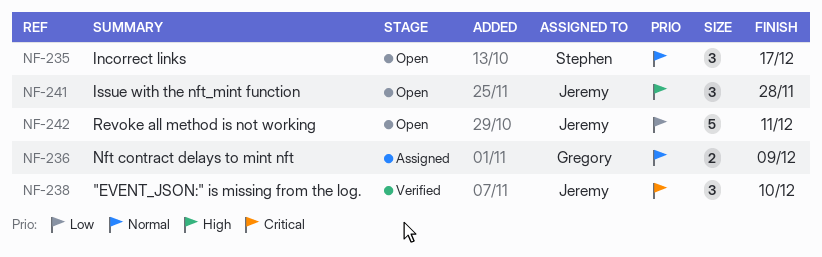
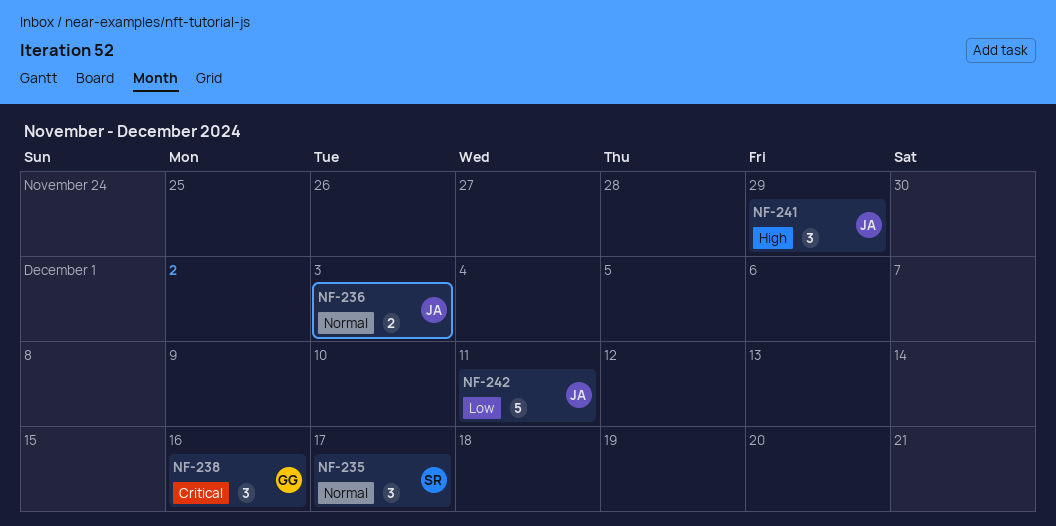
NF-236, owner: Gregory -> Jeremy
NF-236, due: Dec 9 -> Dec 3
NF-238, owner: Jeremy -> Gregory
NF-238, due: Dec 10 -> Dec 16
NF-241, due: Nov 28 -> Nov 29

